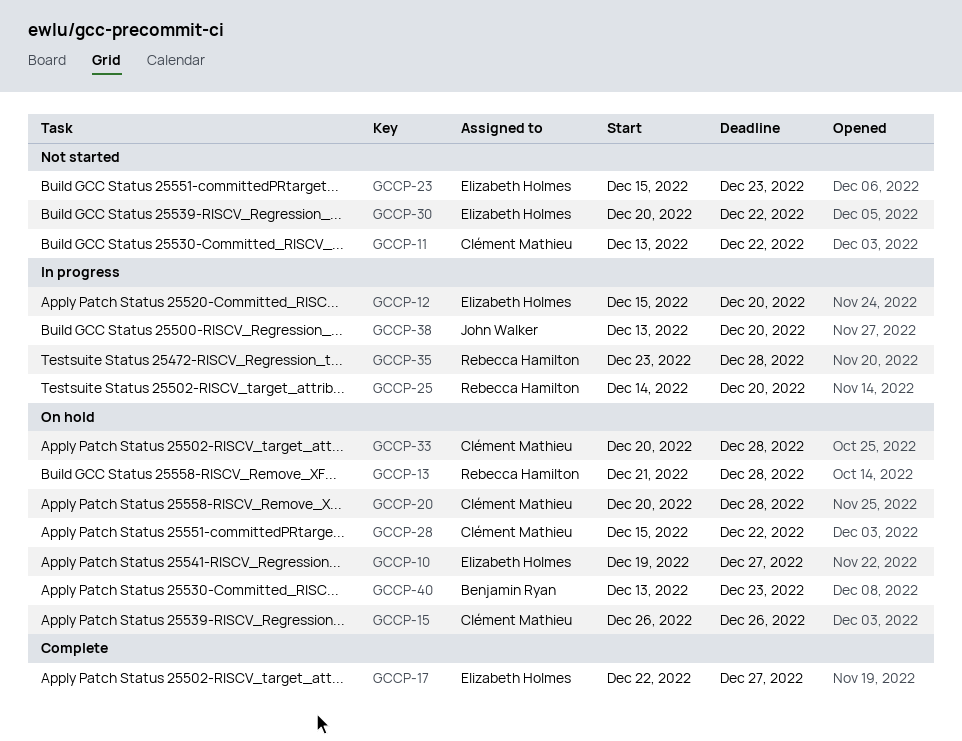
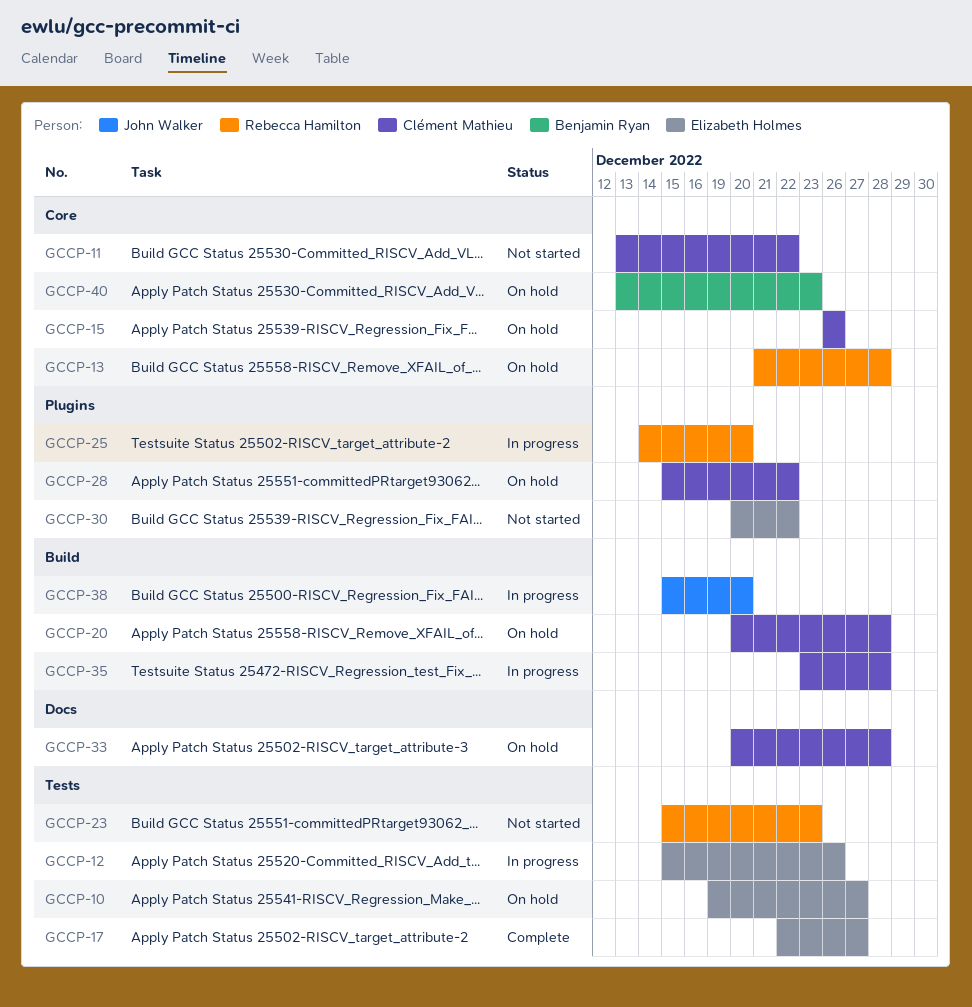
GCCP-12, due: Dec 20 -> Dec 26
GCCP-23, owner: Elizabeth Holmes -> Rebecca Hamilton
GCCP-35, owner: Rebecca Hamilton -> Clément Mathieu
GCCP-38, start: Dec 13 -> Dec 15

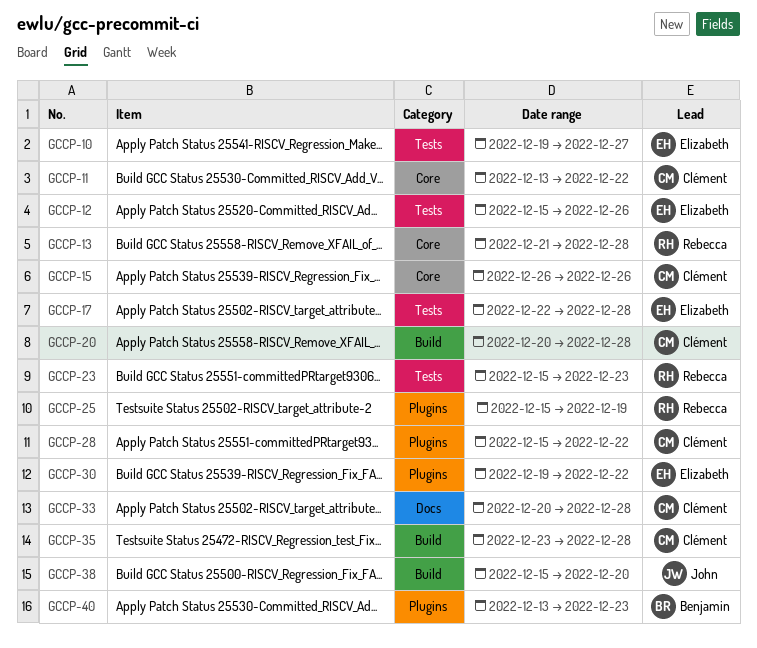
GCCP-17, due: Dec 27 -> Dec 28
GCCP-25, start: Dec 14 -> Dec 15
GCCP-25, due: Dec 20 -> Dec 19
GCCP-30, start: Dec 20 -> Dec 19
GCCP-40, label: Core -> Plugins

